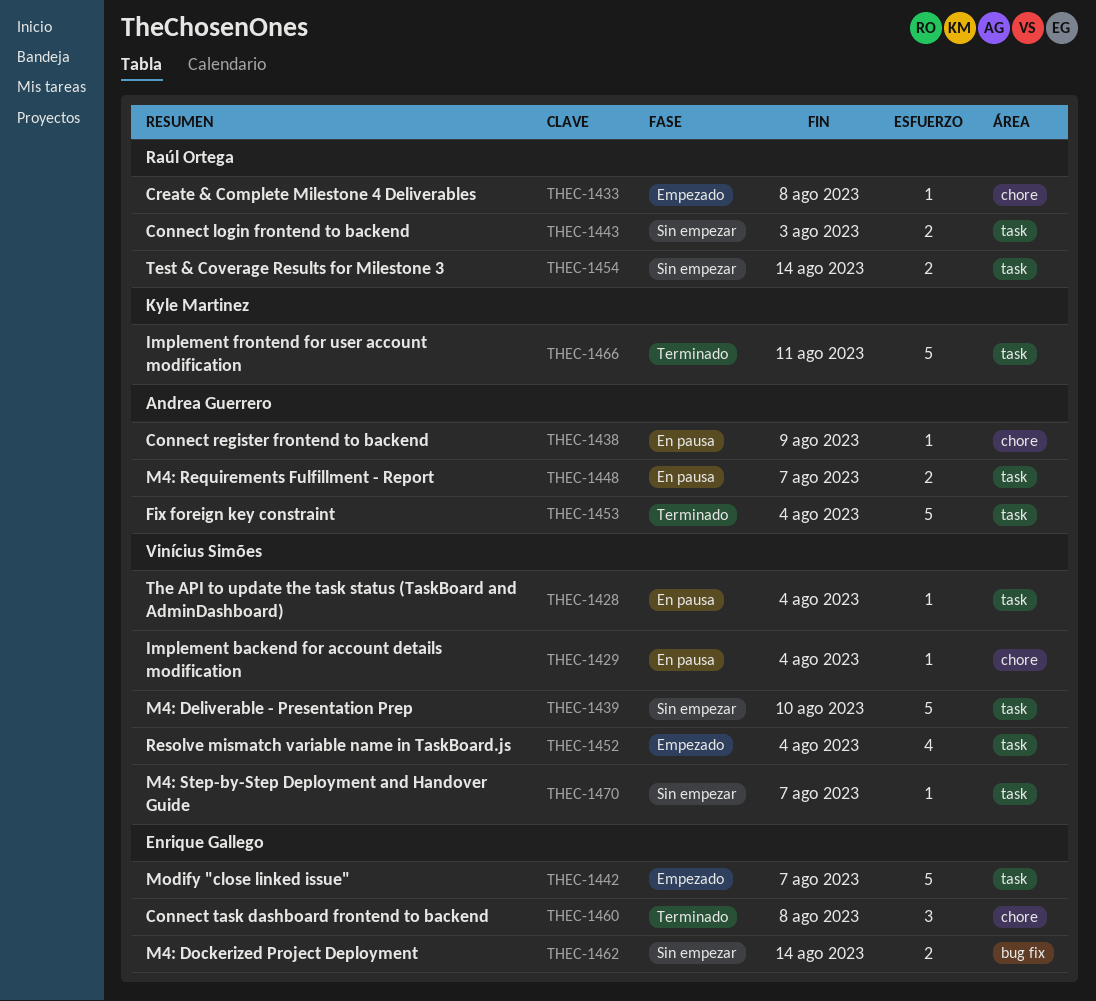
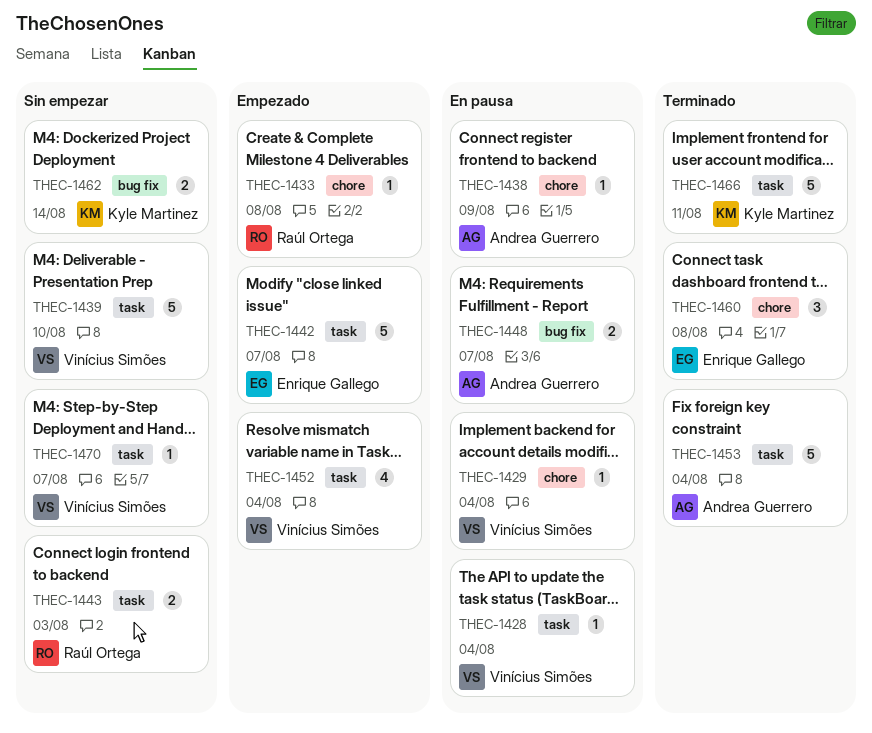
THEC-1448, label: task -> bug fix
THEC-1454: present -> none
THEC-1462, owner: Enrique Gallego -> Kyle Martinez

